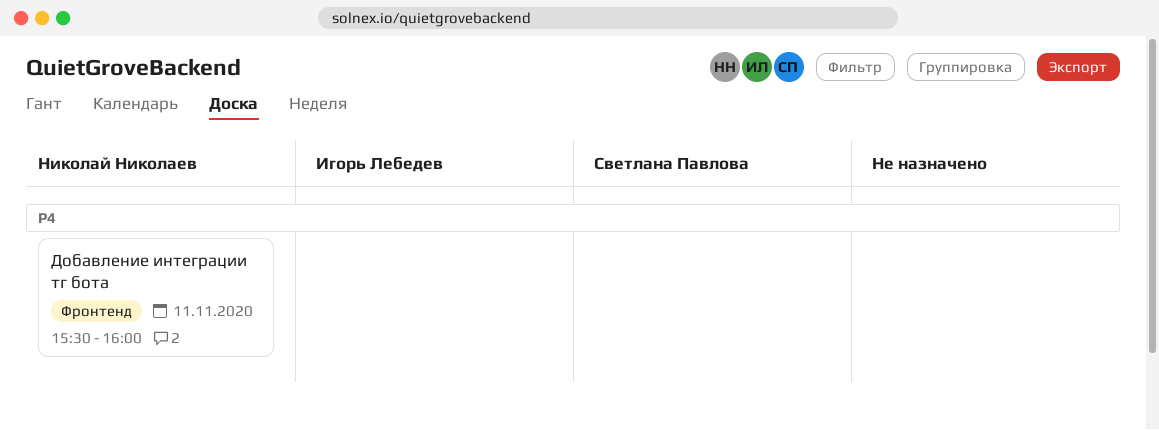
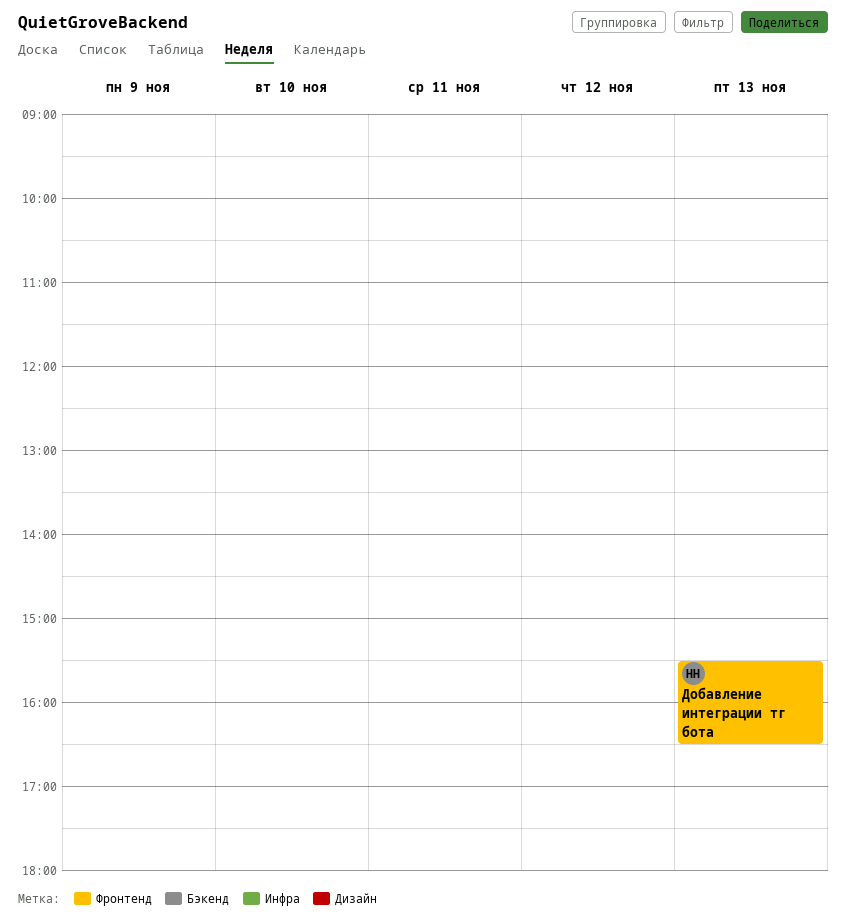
Добавление интеграции тг бота, day: Nov 11 -> Nov 13
Добавление интеграции тг бота, ends: 16:00 -> 16:30

